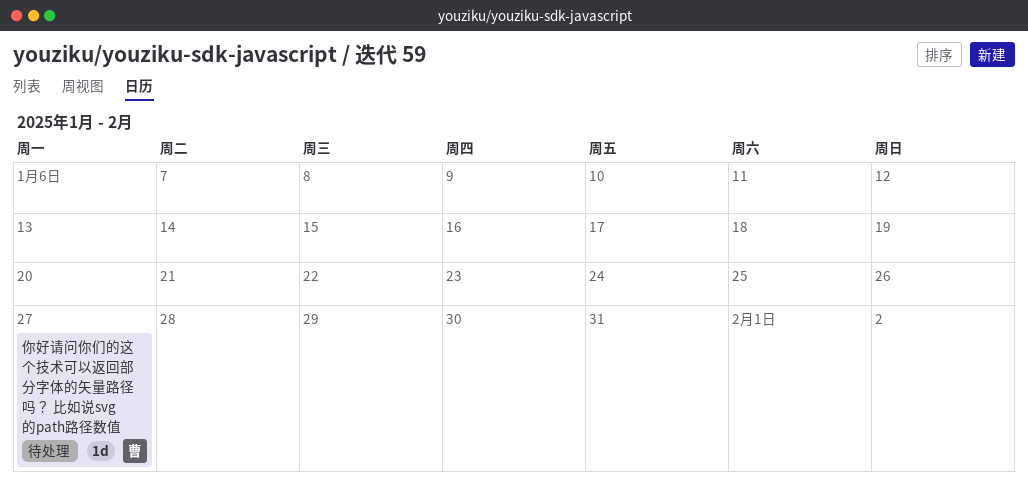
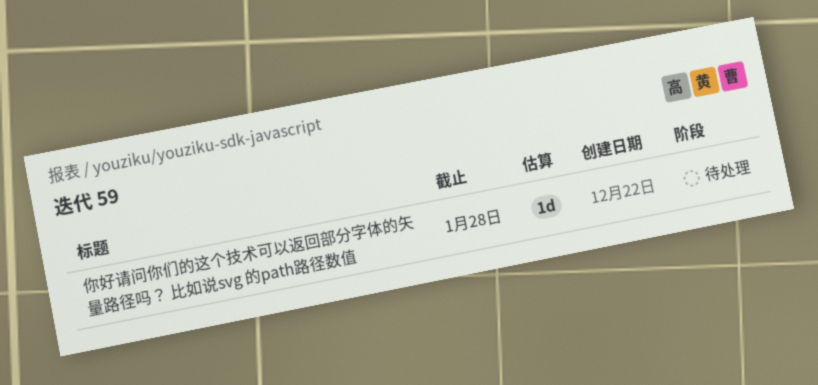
你好请问你们的这个技术可以返回部分字体的矢量路径吗？ 比如说svg 的path路径数值, due: Jan 27 -> Jan 28

